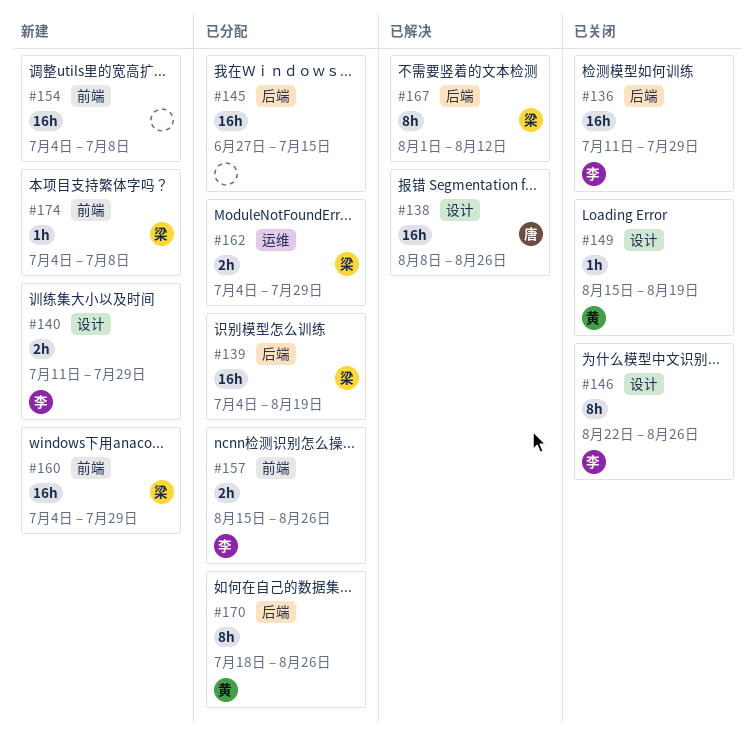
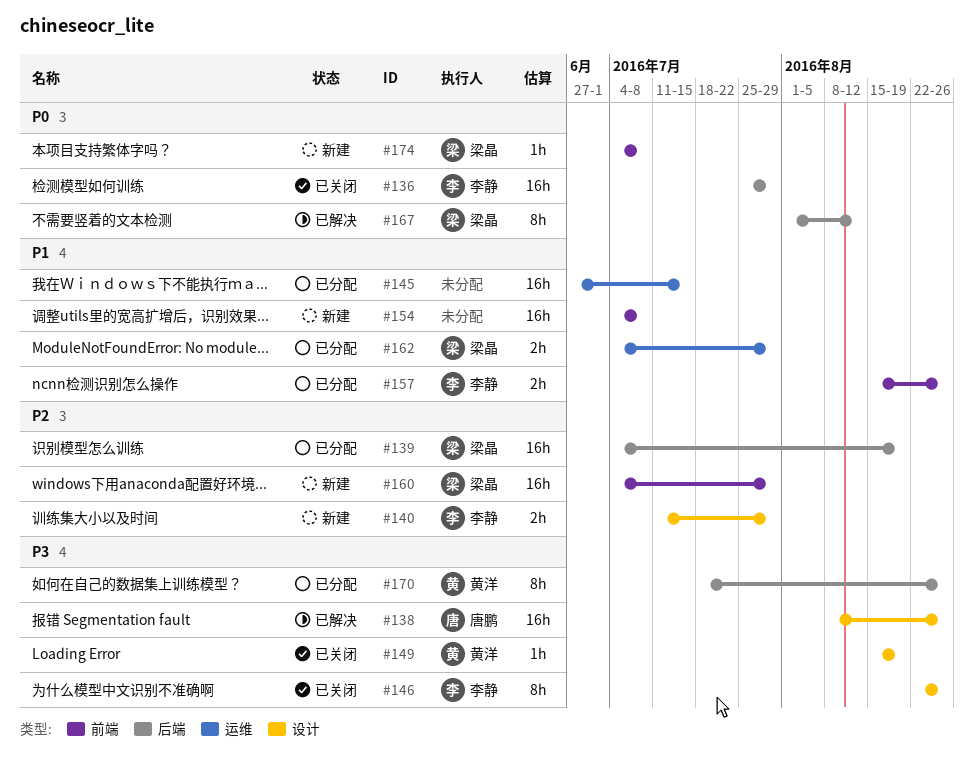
#136, start: Jul 11 -> Jul 25
#145, label: 后端 -> 运维

